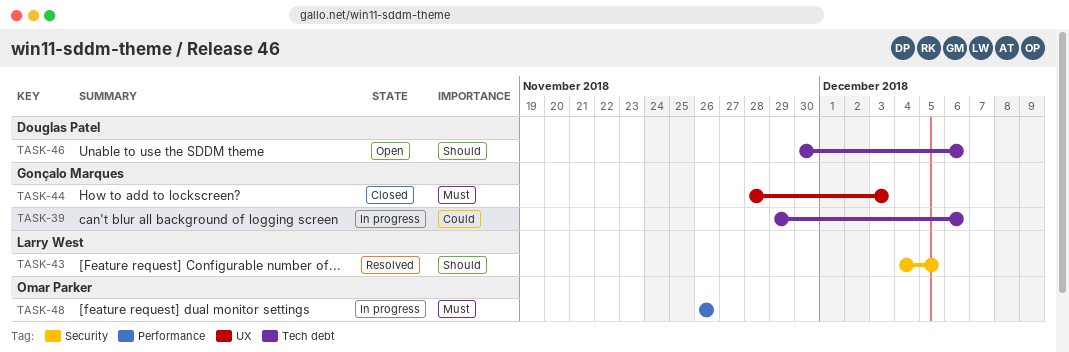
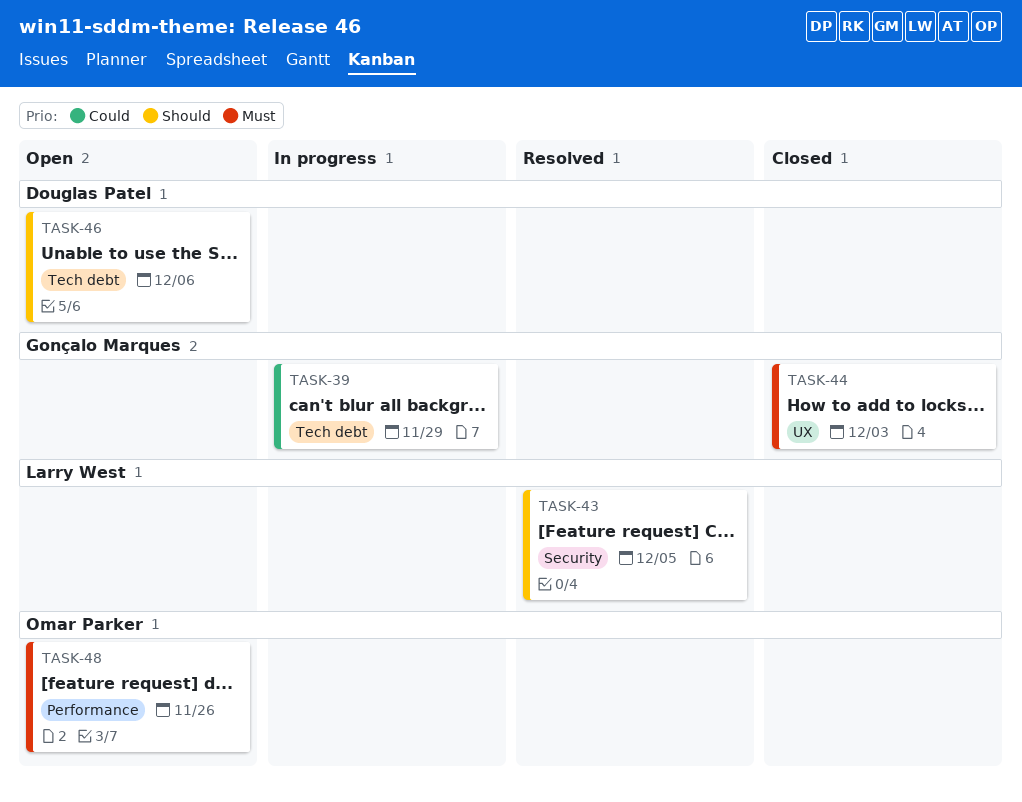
TASK-39, due: Dec 6 -> Nov 29
TASK-48, status: In progress -> Open

